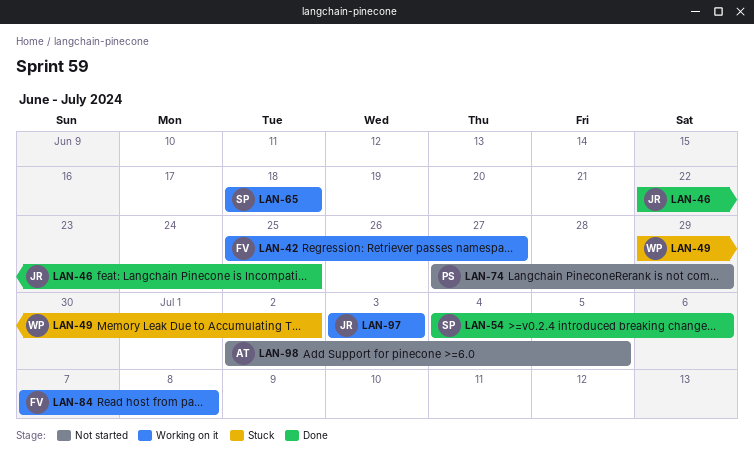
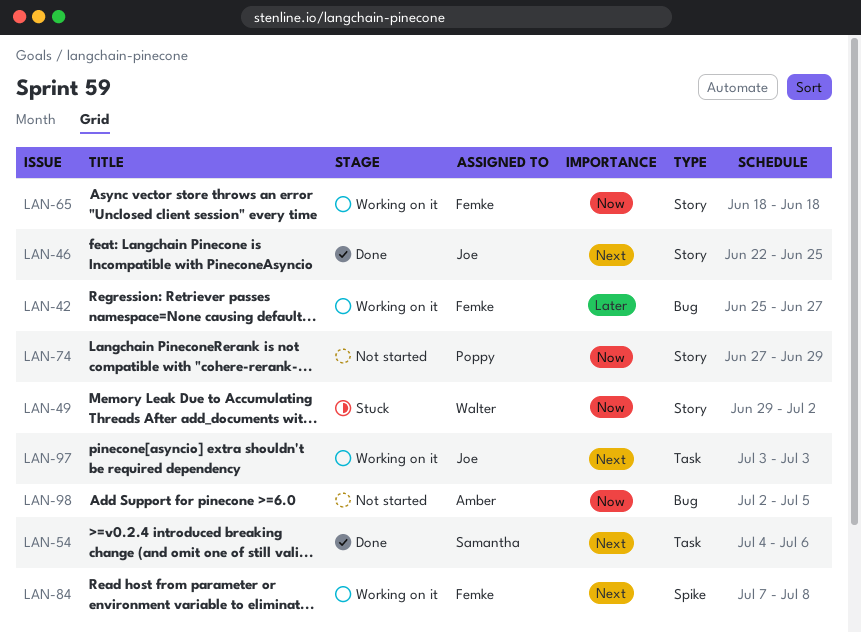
LAN-65, owner: Samantha -> Femke

